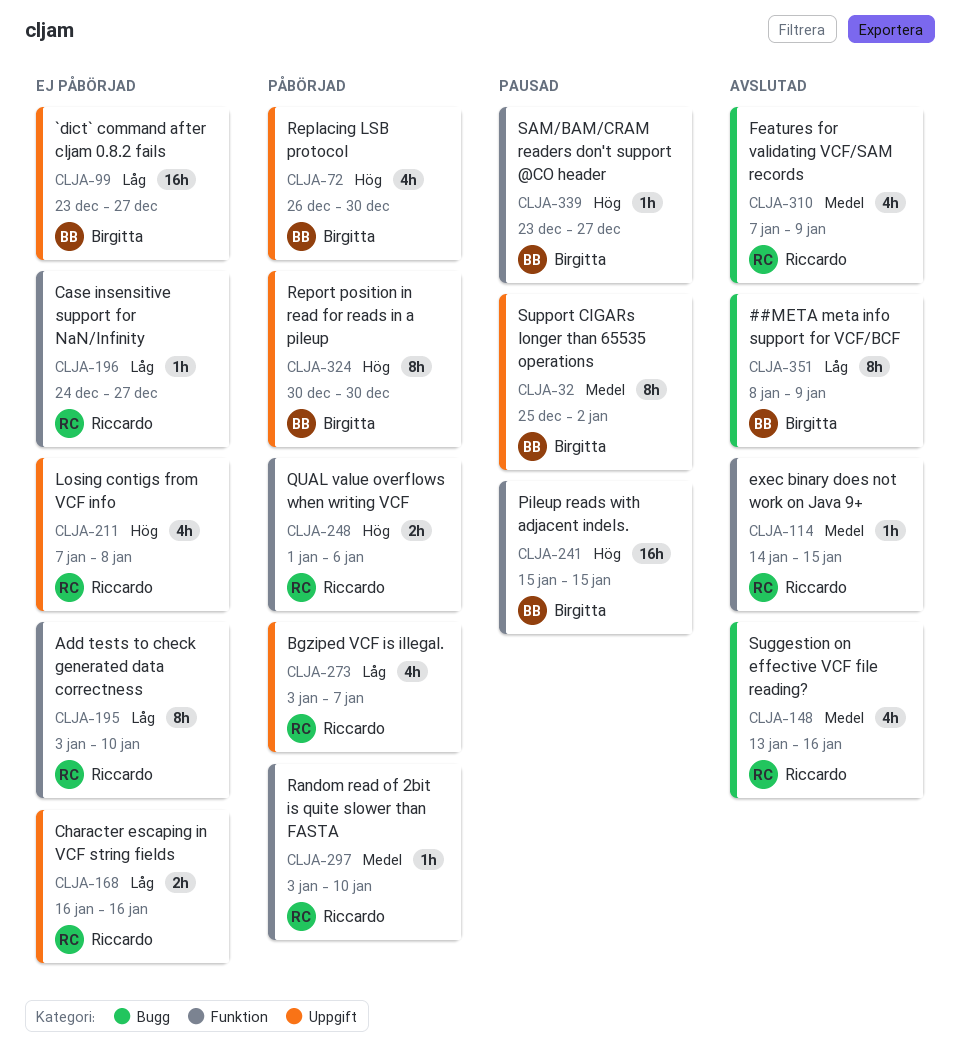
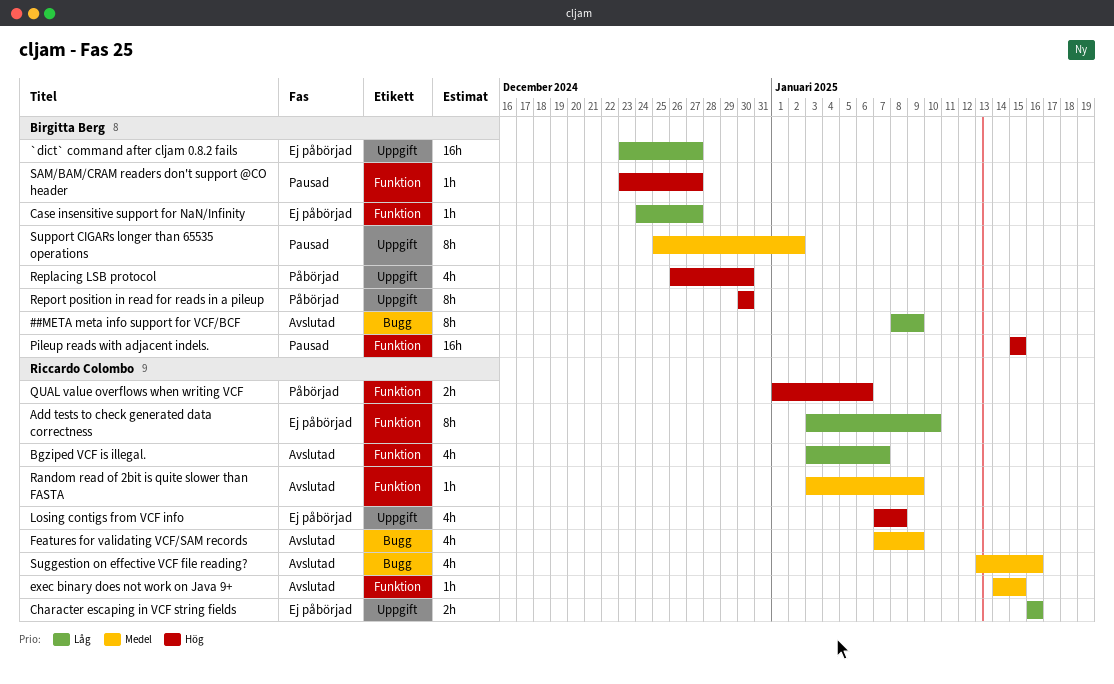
Bgziped VCF is illegal., status: Påbörjad -> Avslutad
Bgziped VCF is illegal., label: Uppgift -> Funktion
Case insensitive support for NaN/Infinity, owner: Riccardo Colombo -> Birgitta Berg
Random read of 2bit is quite slower than FASTA, status: Påbörjad -> Avslutad
Random read of 2bit is quite slower than FASTA, due: Jan 10 -> Jan 9

